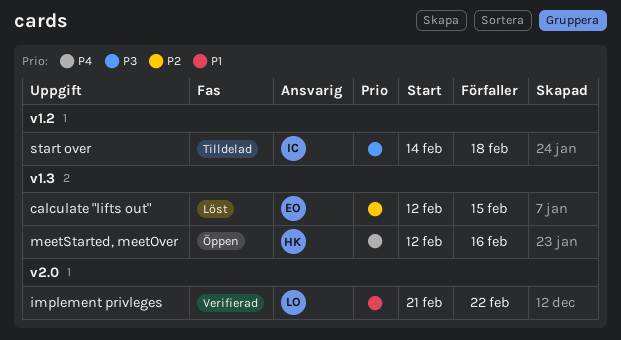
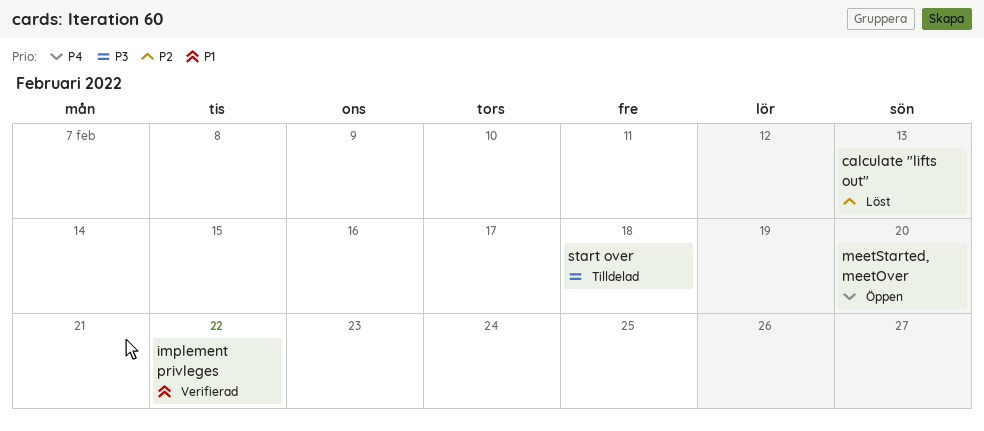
calculate "lifts out", due: Feb 15 -> Feb 13
meetStarted, meetOver, due: Feb 16 -> Feb 20

